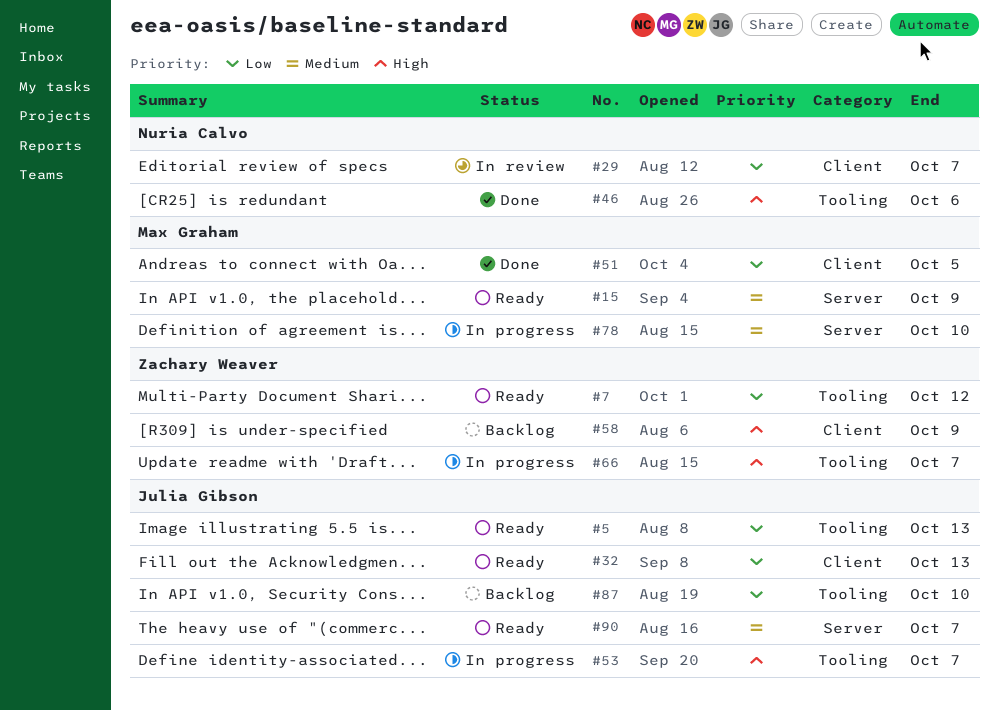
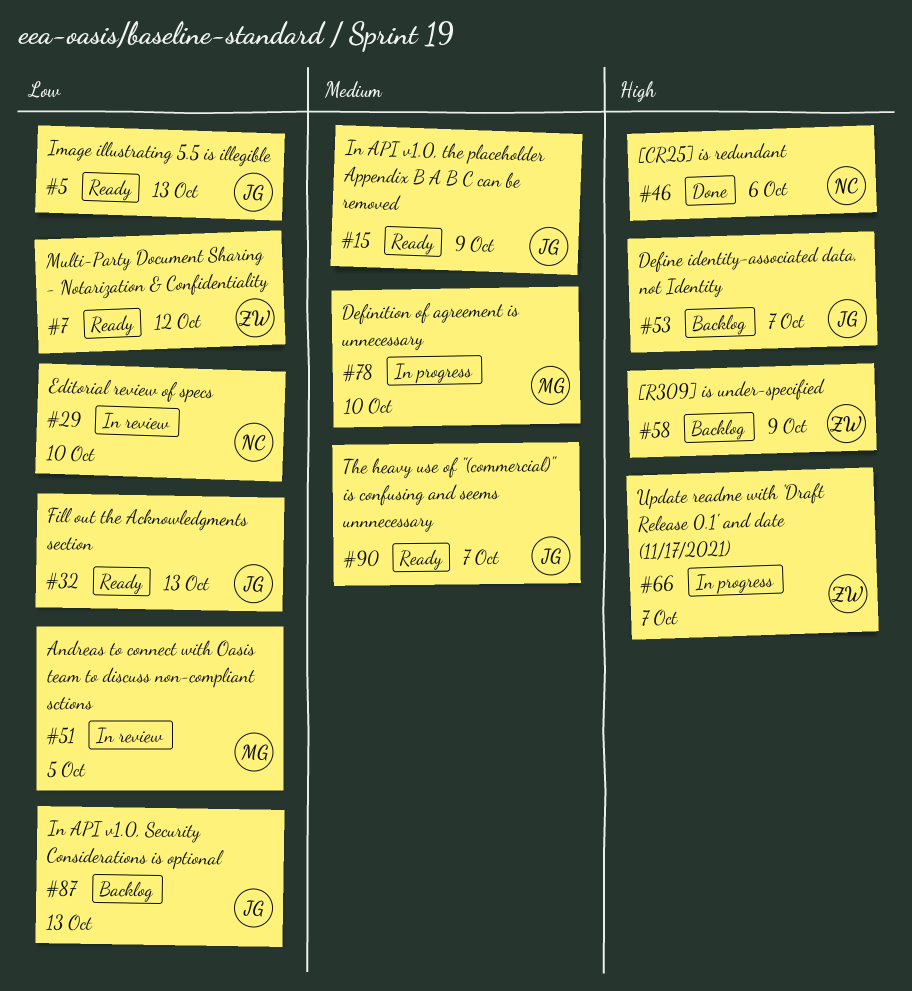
#15, owner: Max Graham -> Julia Gibson
#29, due: Oct 7 -> Oct 10
#51, status: Done -> In review
#53, status: In progress -> Backlog
#87, due: Oct 10 -> Oct 13

